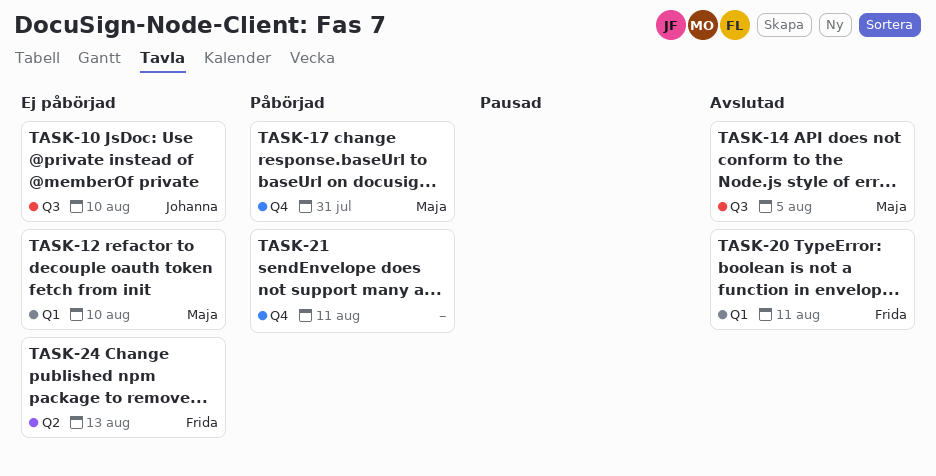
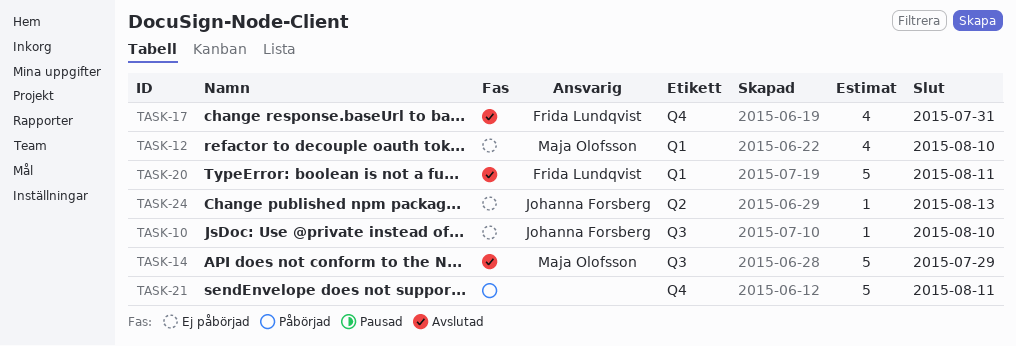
TASK-14, due: Aug 5 -> Jul 29
TASK-17, status: Påbörjad -> Avslutad
TASK-17, owner: Maja Olofsson -> Frida Lundqvist
TASK-24, owner: Frida Lundqvist -> Johanna Forsberg

